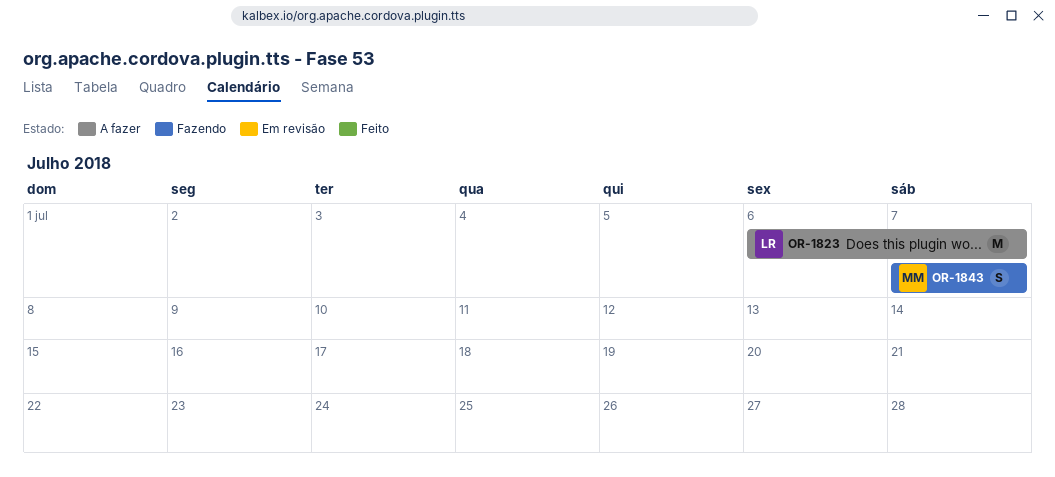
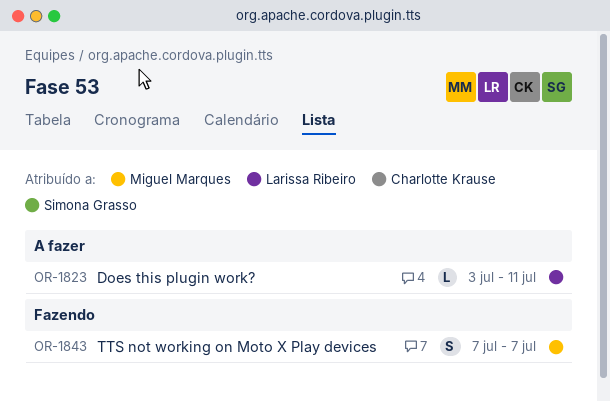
OR-1823, estimate: M -> L
OR-1823, start: Jul 6 -> Jul 3
OR-1823, due: Jul 7 -> Jul 11

